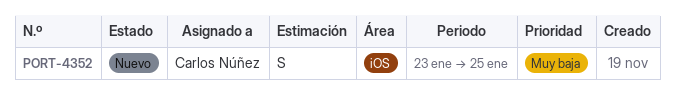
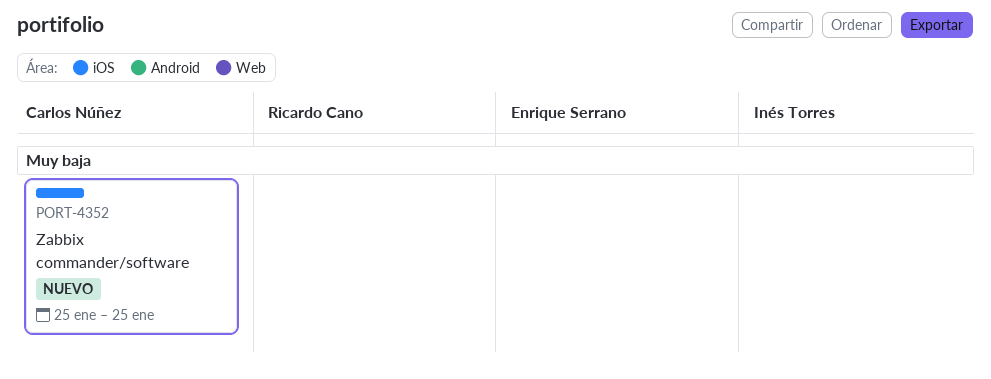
PORT-4352, start: Jan 23 -> Jan 25

